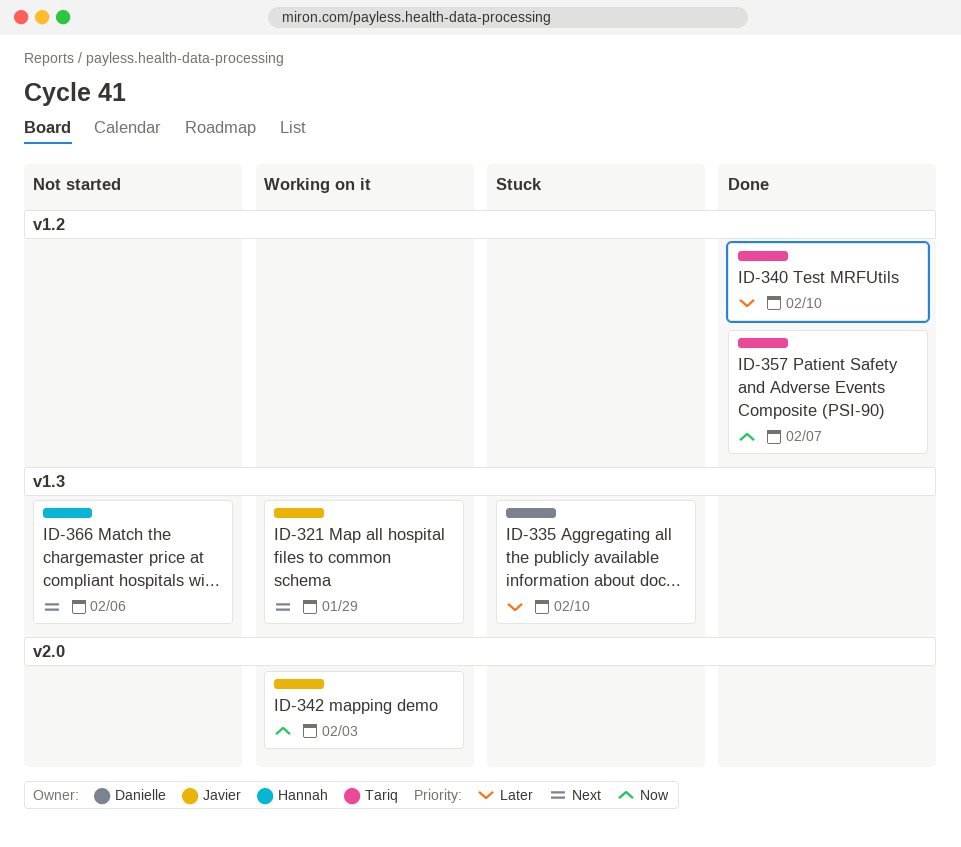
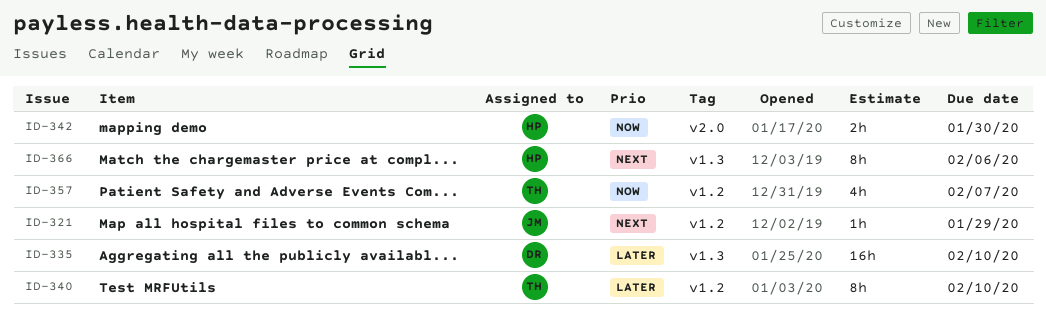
ID-321, label: v1.3 -> v1.2
ID-342, owner: Javier -> Hannah
ID-342, due: Feb 3 -> Jan 30

